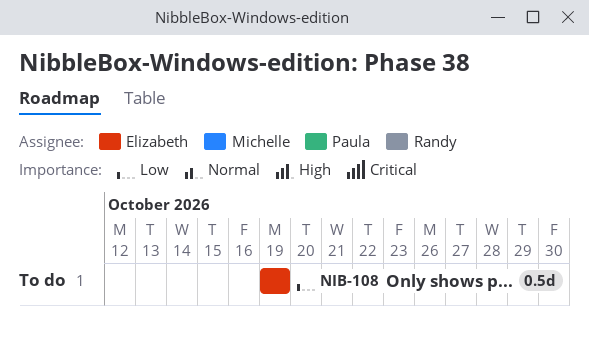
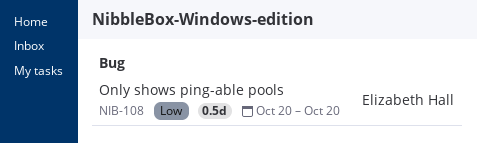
NIB-108, start: Oct 19 -> Oct 20
NIB-108, due: Oct 19 -> Oct 20

